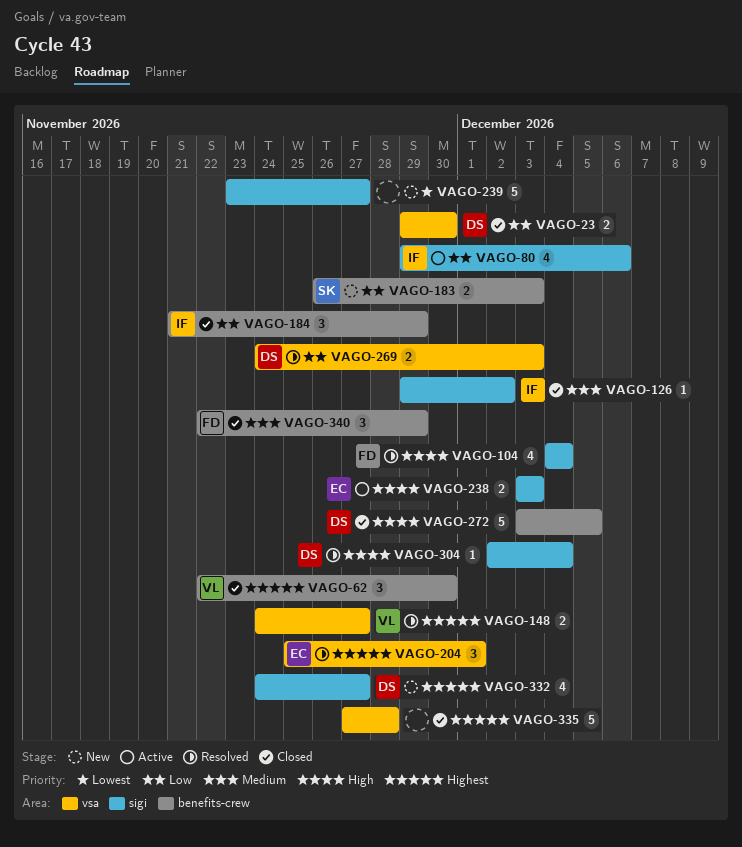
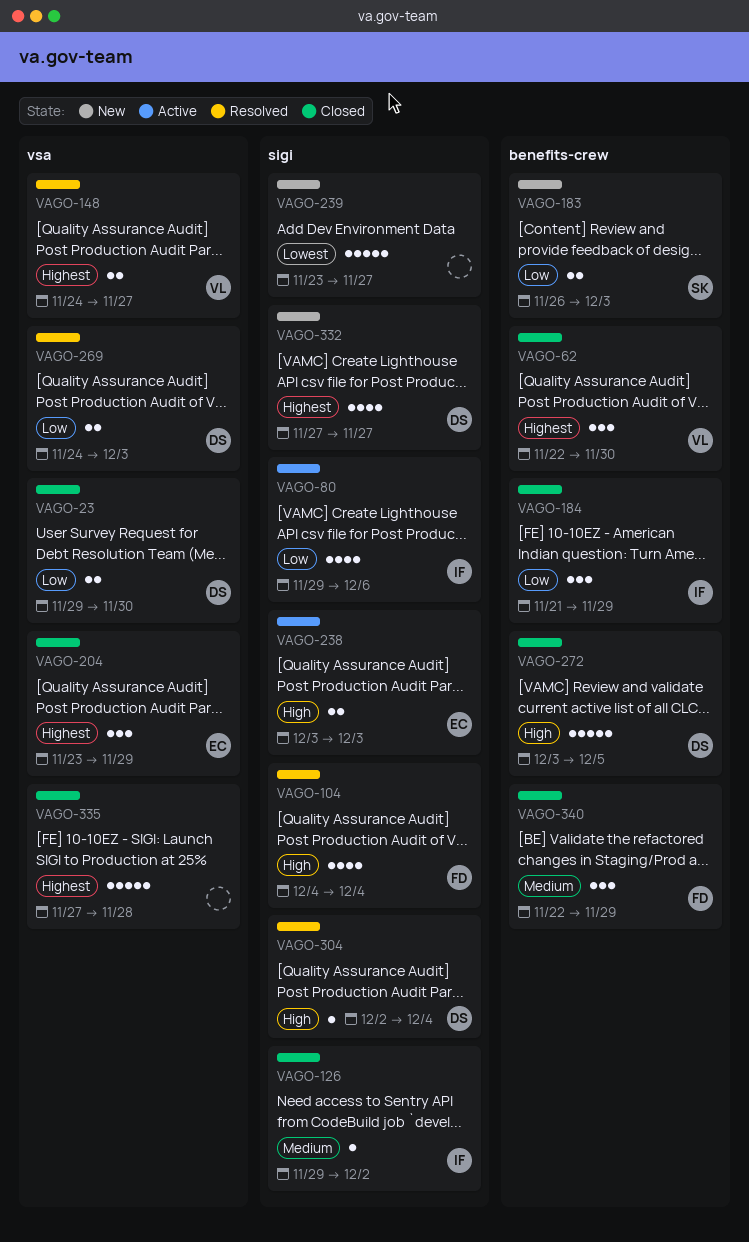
VAGO-204, status: Resolved -> Closed
VAGO-204, start: Nov 25 -> Nov 23
VAGO-204, due: Dec 1 -> Nov 29
VAGO-332, start: Nov 24 -> Nov 27

